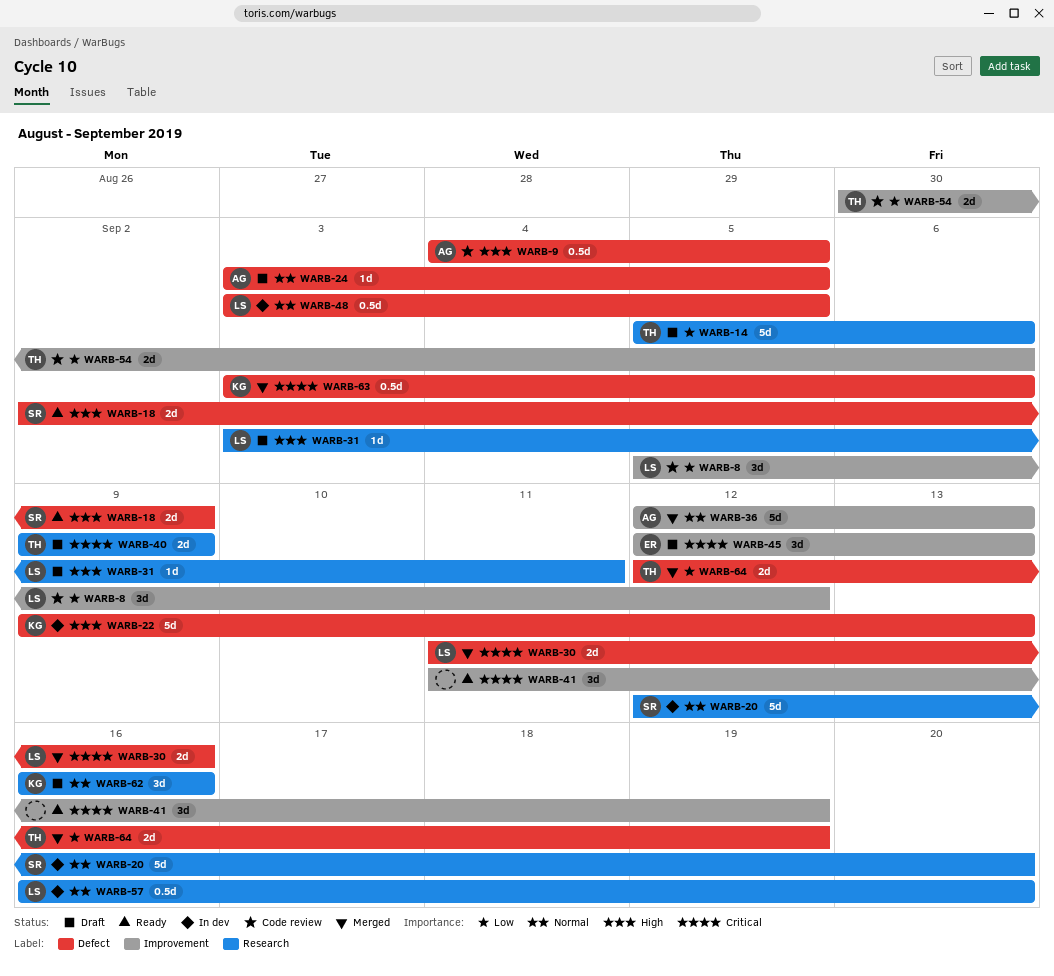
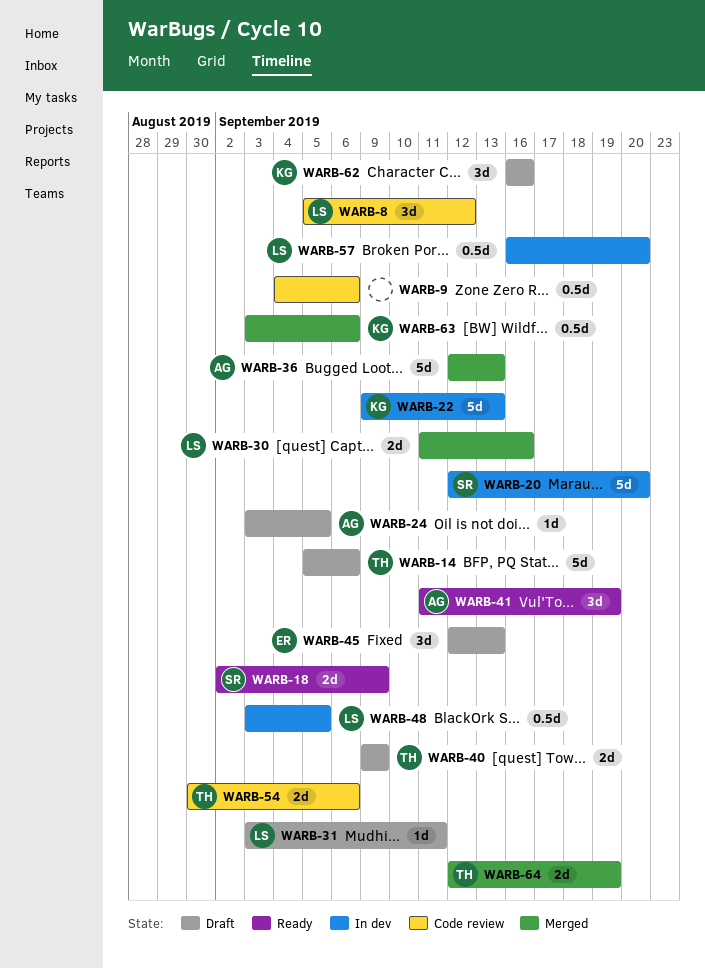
WARB-9, owner: AG -> none
WARB-9, due: Sep 5 -> Sep 6
WARB-41, owner: none -> AG

